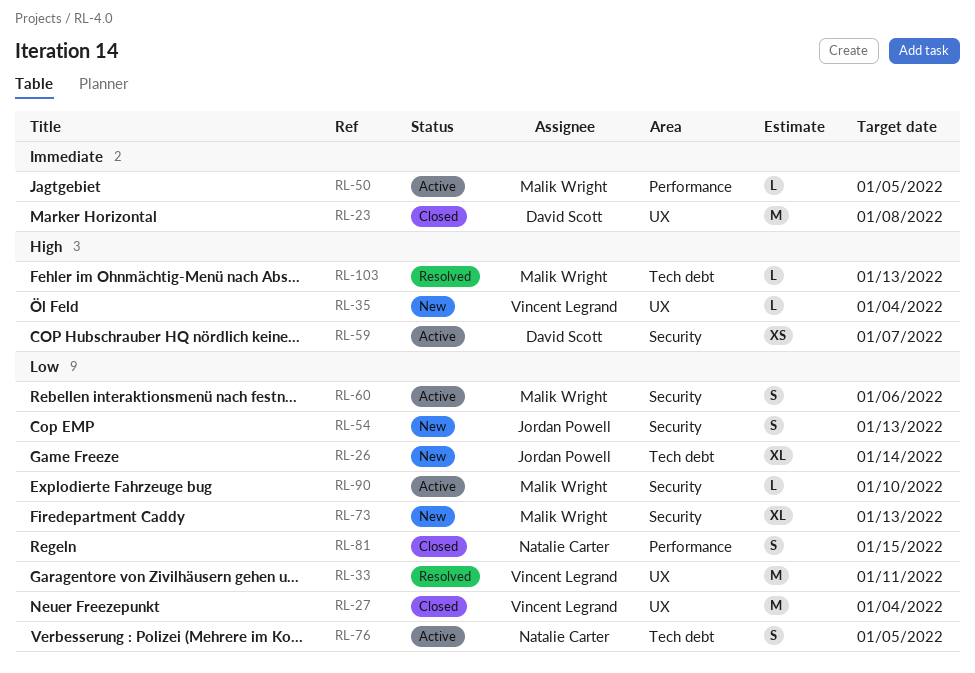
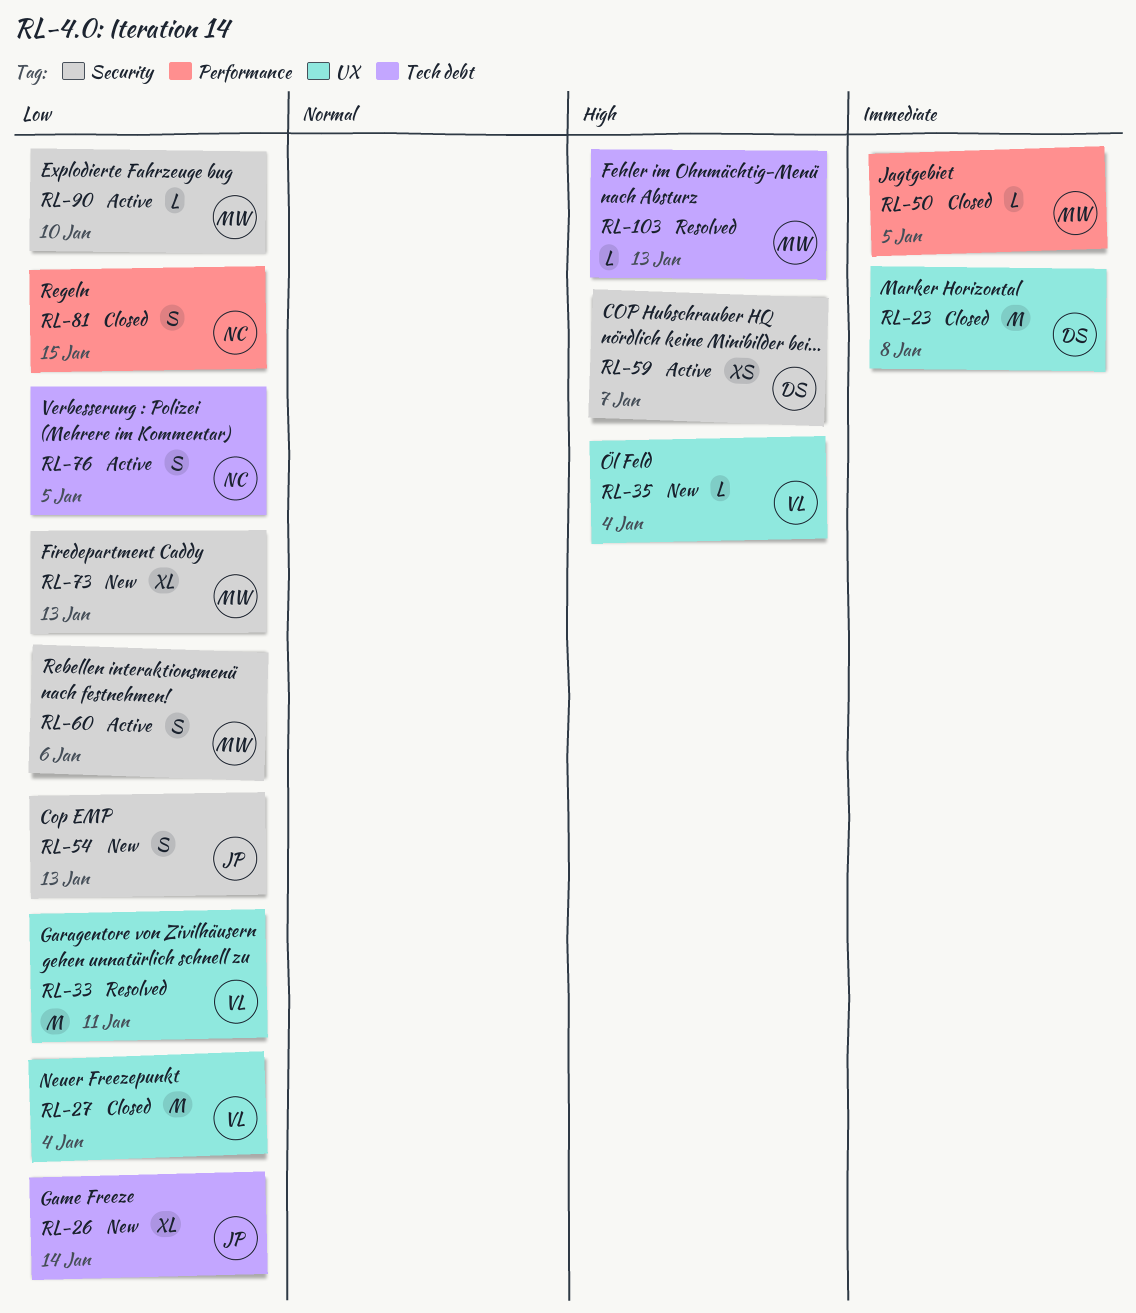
RL-50, status: Active -> Closed

